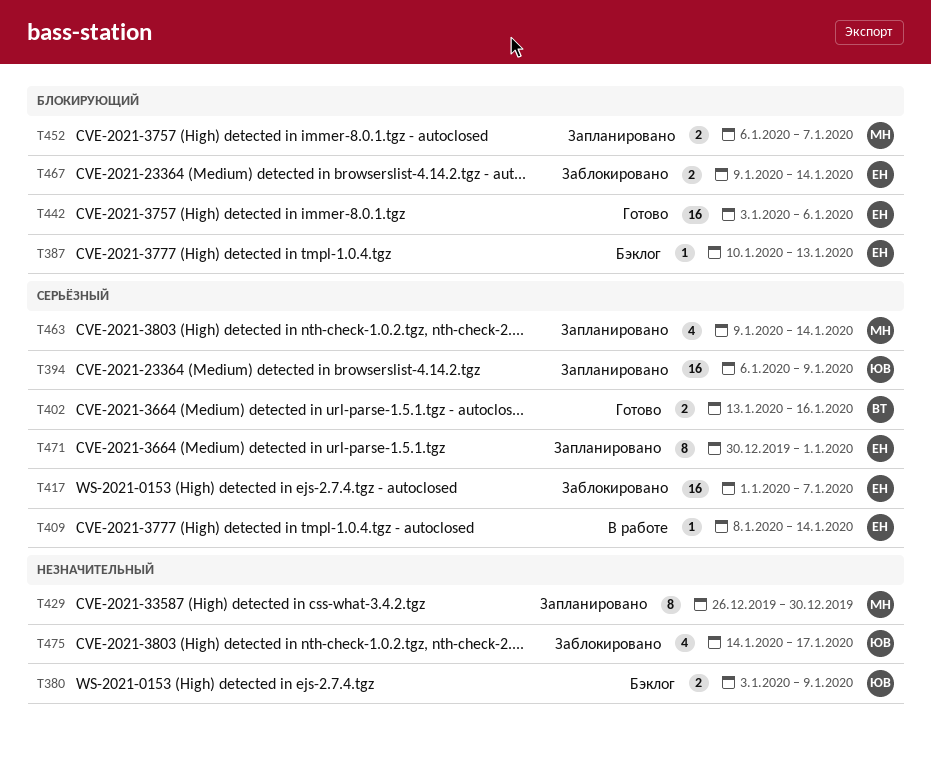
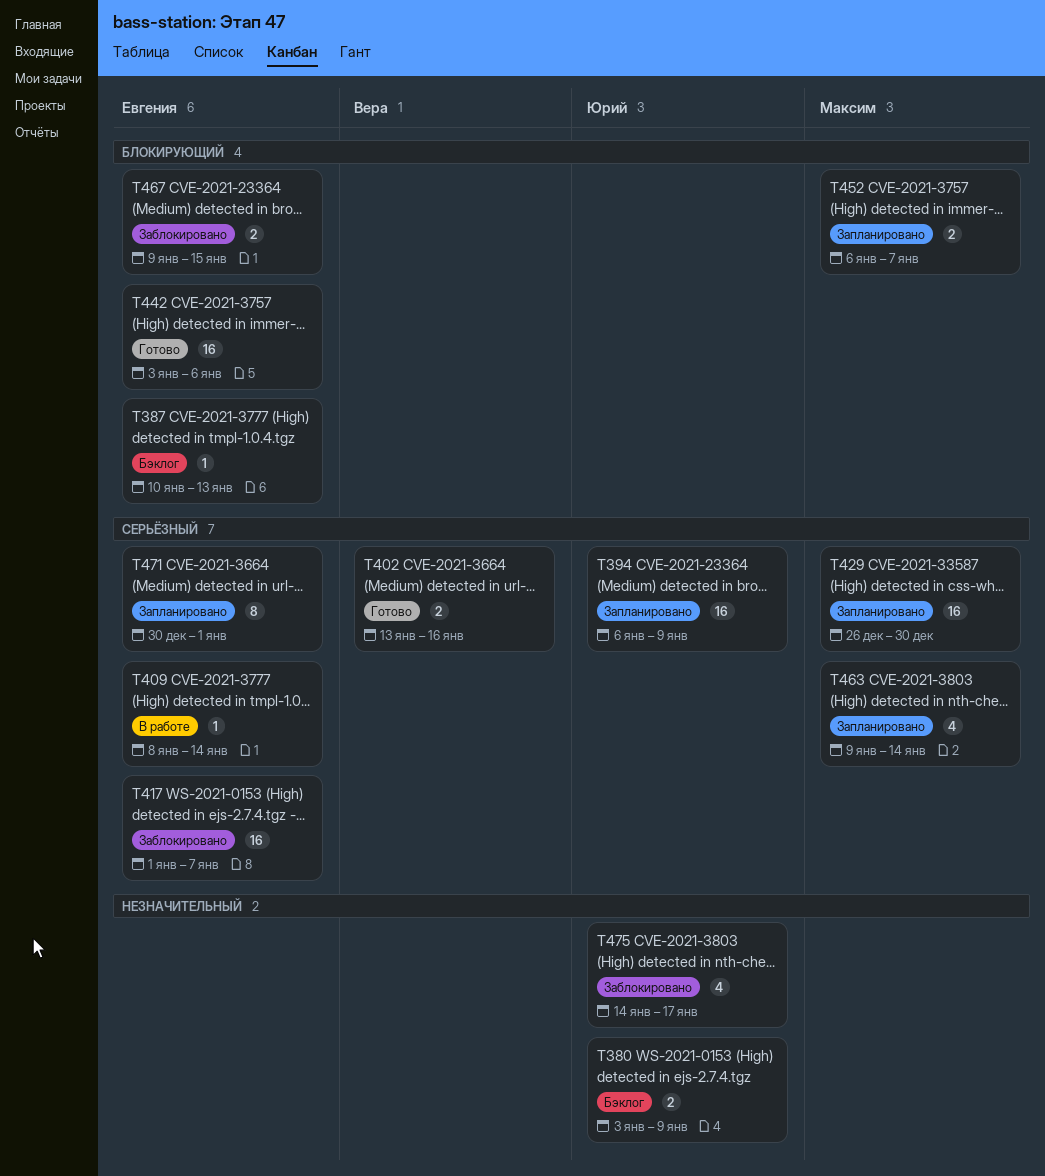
T429, priority: Незначительный -> Серьёзный
T429, estimate: 8 -> 16
T467, due: Jan 14 -> Jan 15

